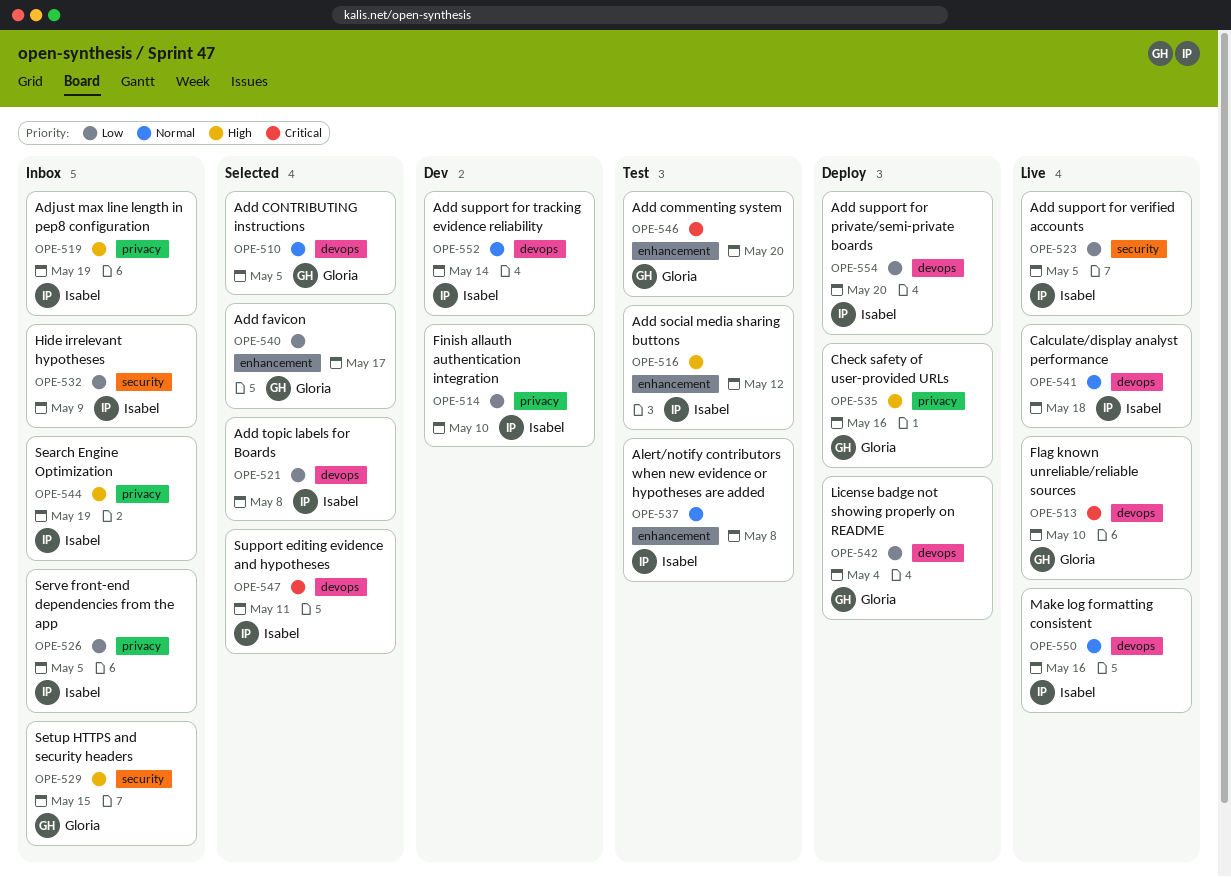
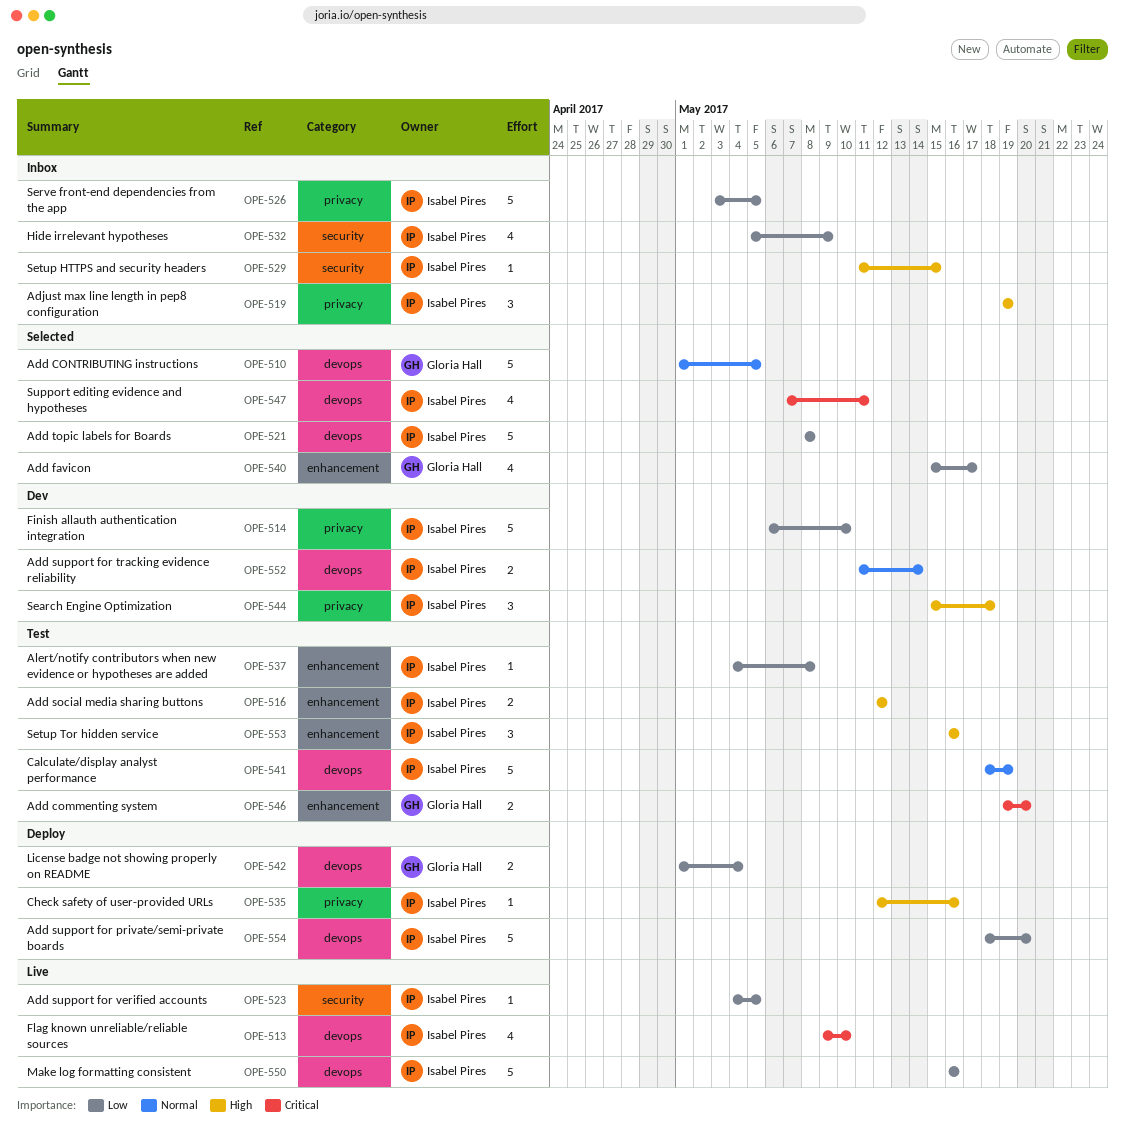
OPE-513, owner: Gloria Hall -> Isabel Pires
OPE-529, owner: Gloria Hall -> Isabel Pires
OPE-535, owner: Gloria Hall -> Isabel Pires
OPE-537, priority: Normal -> Low
OPE-541, status: Live -> Test
OPE-541, due: May 18 -> May 19
OPE-544, status: Inbox -> Dev
OPE-544, due: May 19 -> May 18
OPE-550, priority: Normal -> Low
OPE-553: none -> present

